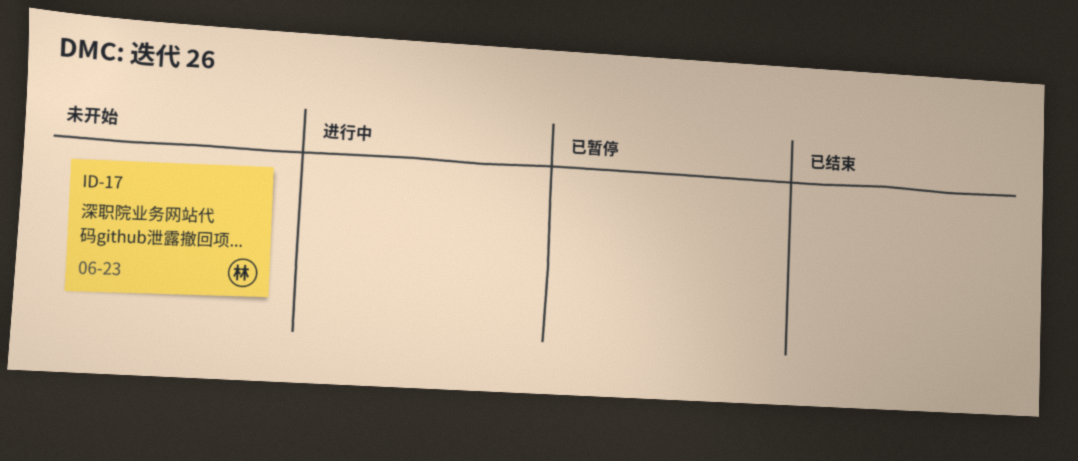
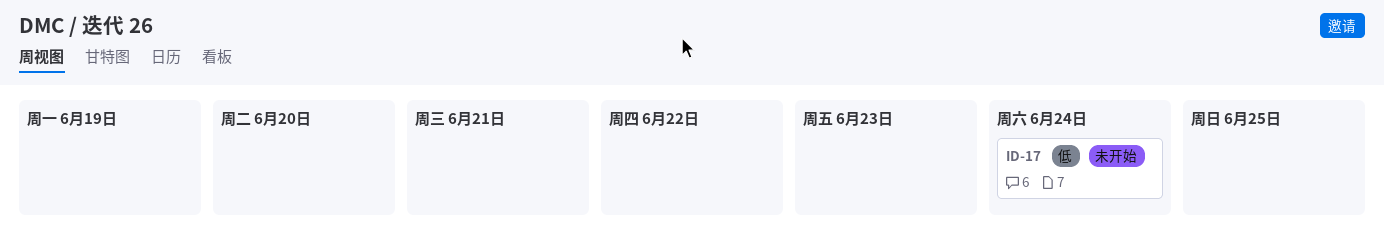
ID-17, due: Jun 23 -> Jun 24

